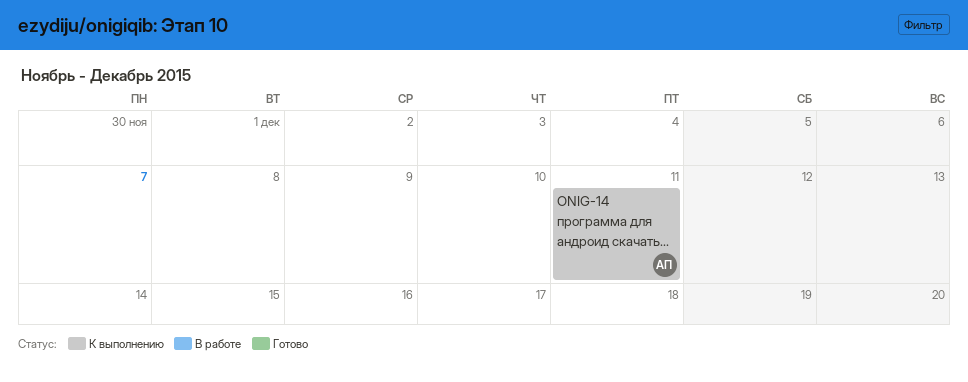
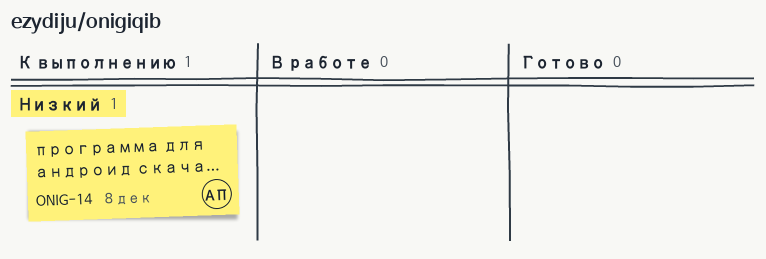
ONIG-14, due: Dec 11 -> Dec 8

